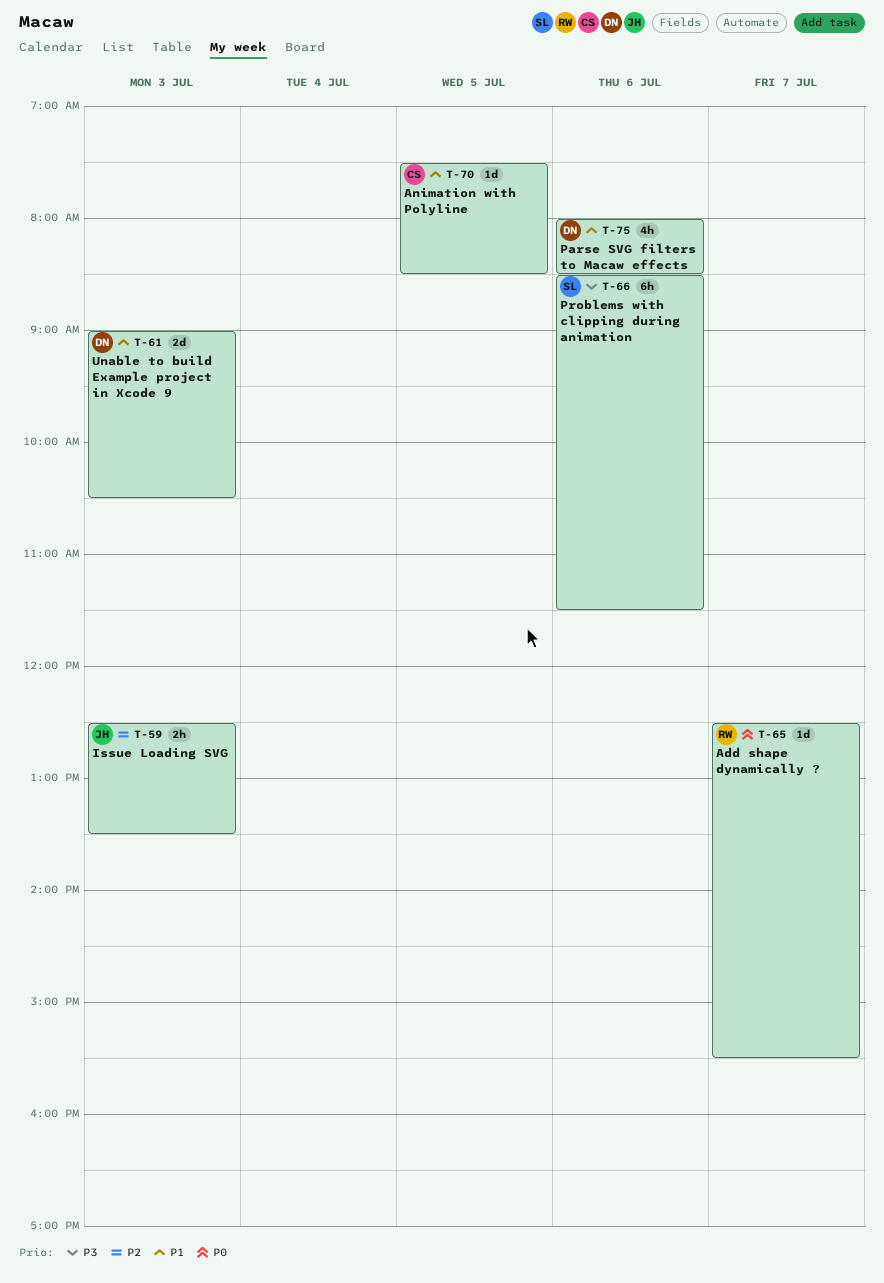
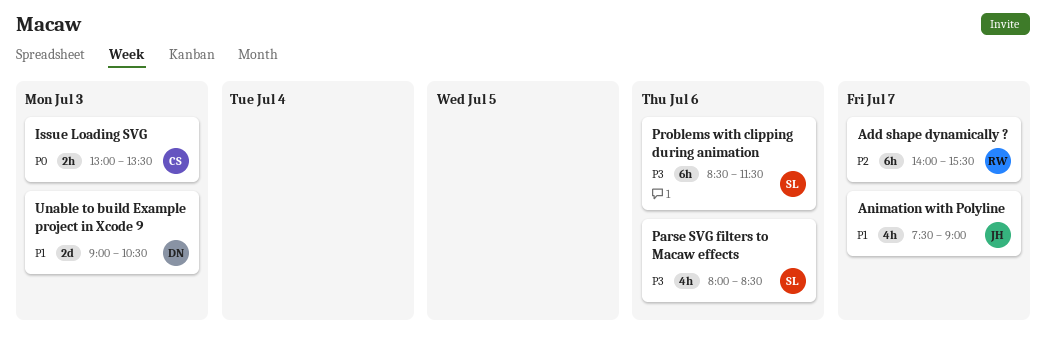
Add shape dynamically ?, priority: P0 -> P2
Add shape dynamically ?, estimate: 1d -> 6h
Add shape dynamically ?, begins: 12:30 -> 14:00
Animation with Polyline, owner: CS -> JH
Animation with Polyline, estimate: 1d -> 4h
Animation with Polyline, day: Jul 5 -> Jul 7
Animation with Polyline, ends: 08:30 -> 09:00
Issue Loading SVG, owner: JH -> CS
Issue Loading SVG, priority: P2 -> P0
Issue Loading SVG, begins: 12:30 -> 13:00
Parse SVG filters to Macaw effects, owner: DN -> SL
Parse SVG filters to Macaw effects, priority: P1 -> P3

